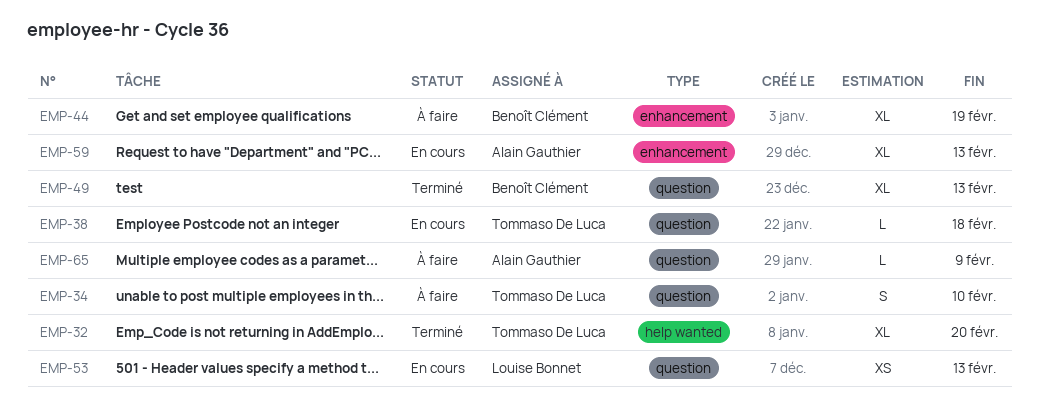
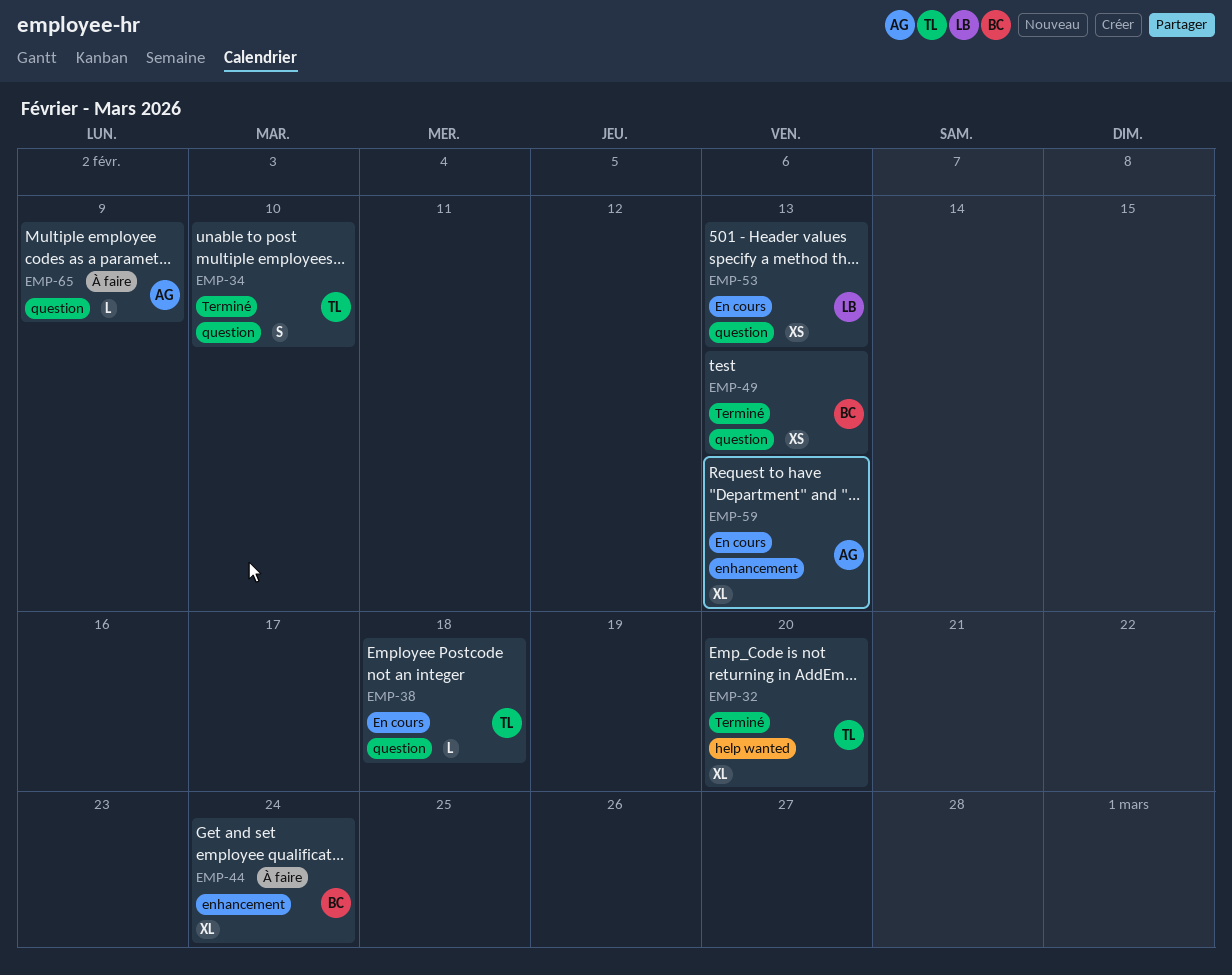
EMP-34, status: À faire -> Terminé
EMP-44, due: Feb 19 -> Feb 24
EMP-49, estimate: XL -> XS

